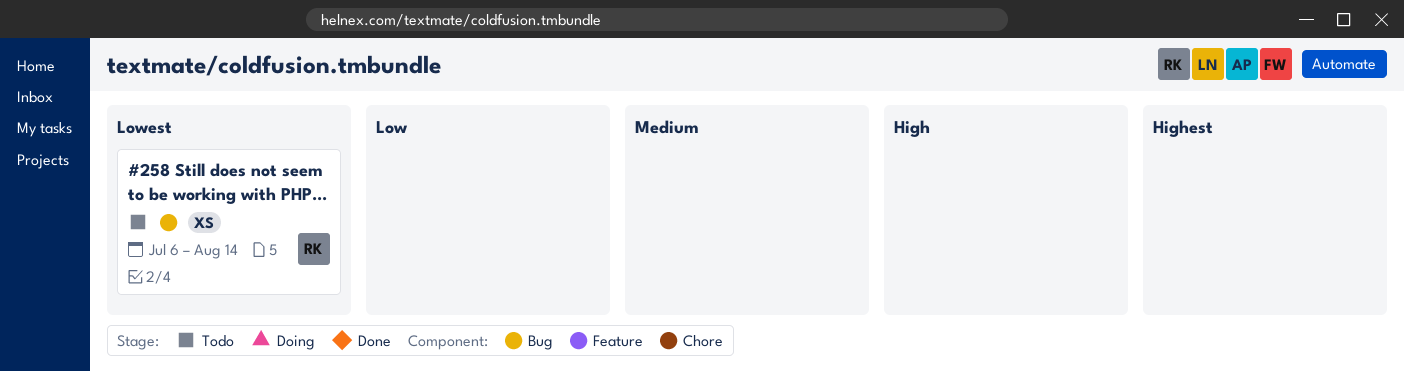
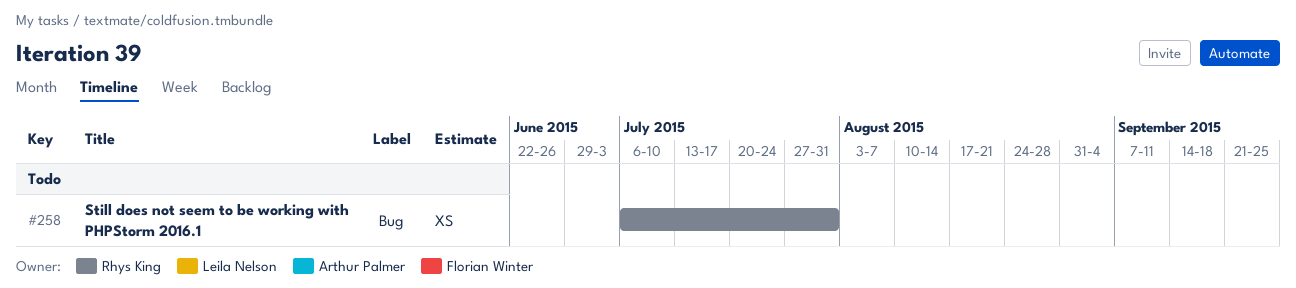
#258, due: Aug 14 -> Jul 31

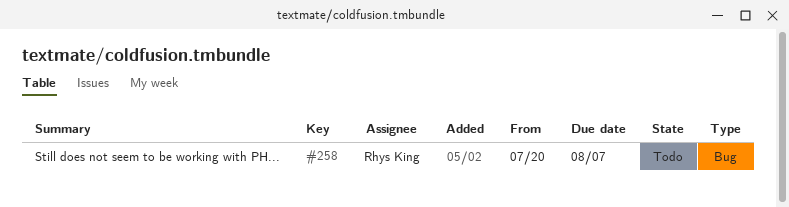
#258, start: Jul 6 -> Jul 20
#258, due: Jul 31 -> Aug 7

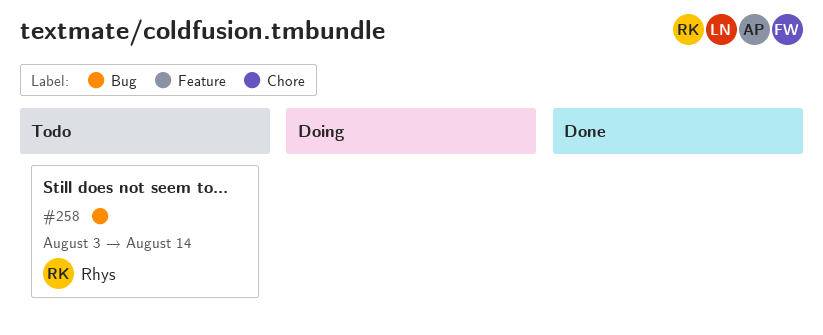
#258, start: Jul 20 -> Aug 3
#258, due: Aug 7 -> Aug 14

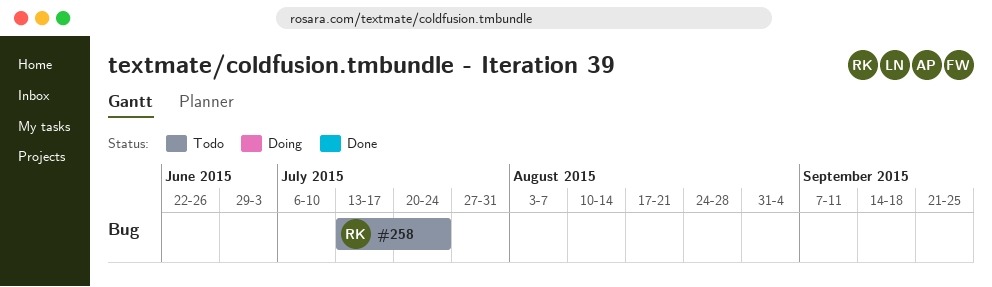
#258, start: Aug 3 -> Jul 13
#258, due: Aug 14 -> Jul 24

